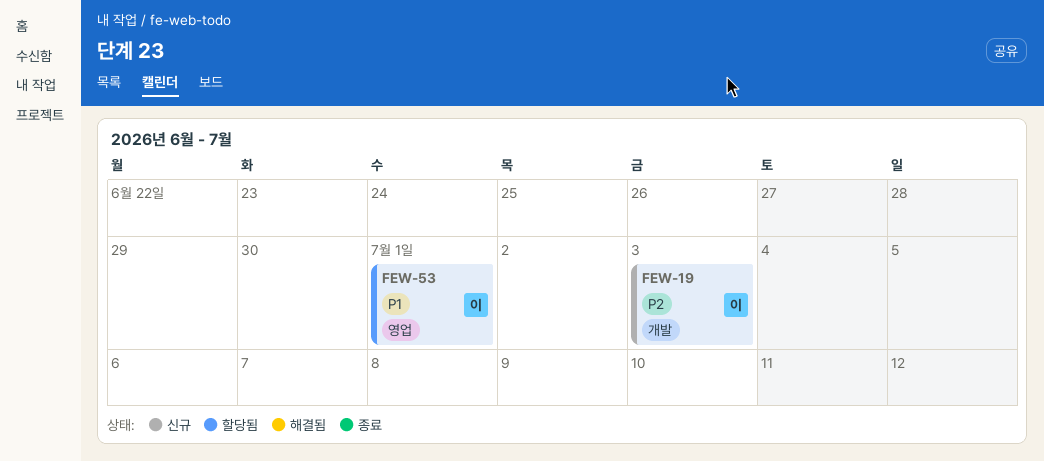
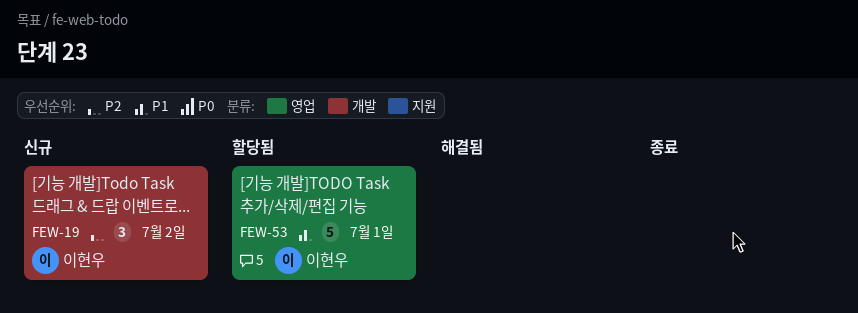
FEW-19, due: Jul 3 -> Jul 2

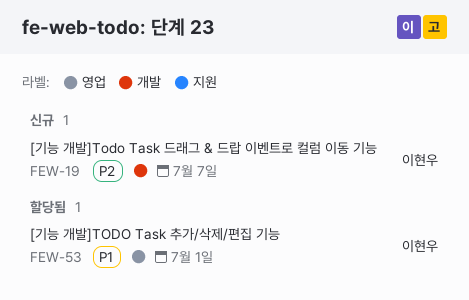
FEW-19, due: Jul 2 -> Jul 7

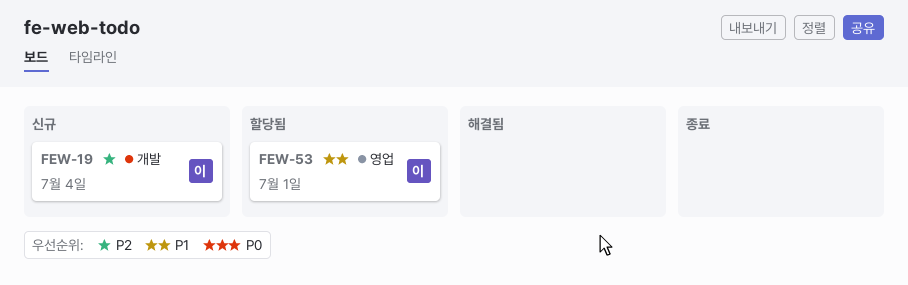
FEW-19, due: Jul 7 -> Jul 4

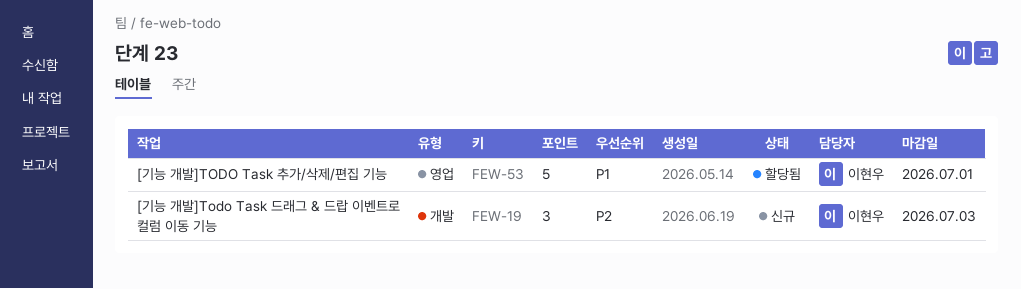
FEW-19, due: Jul 4 -> Jul 3

